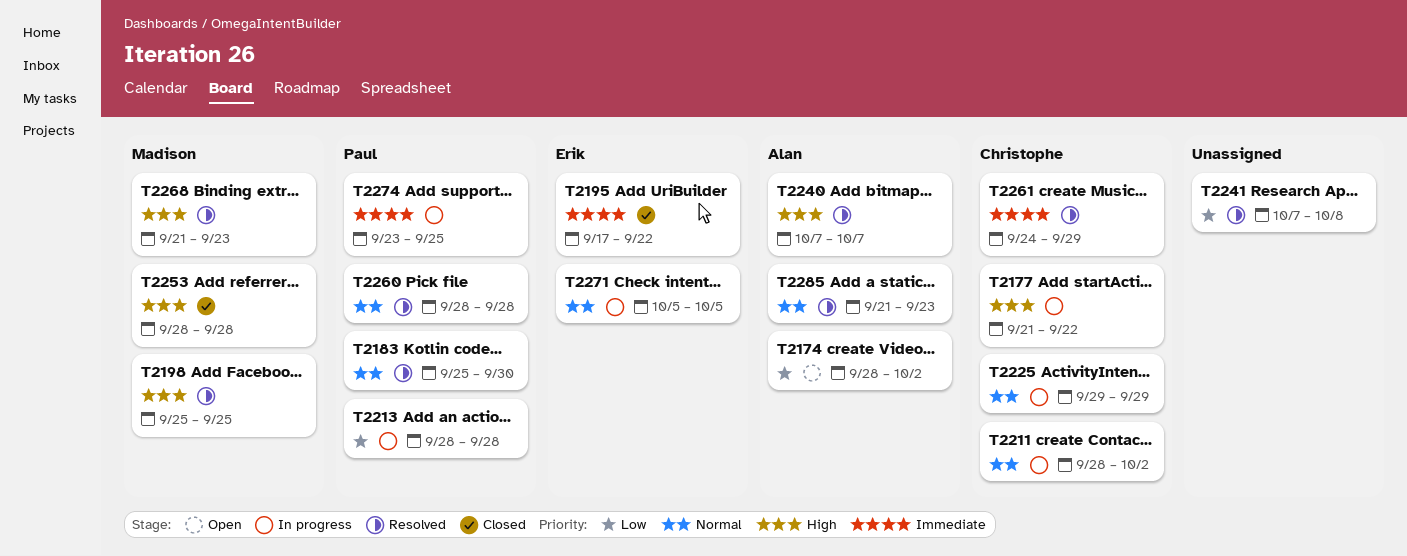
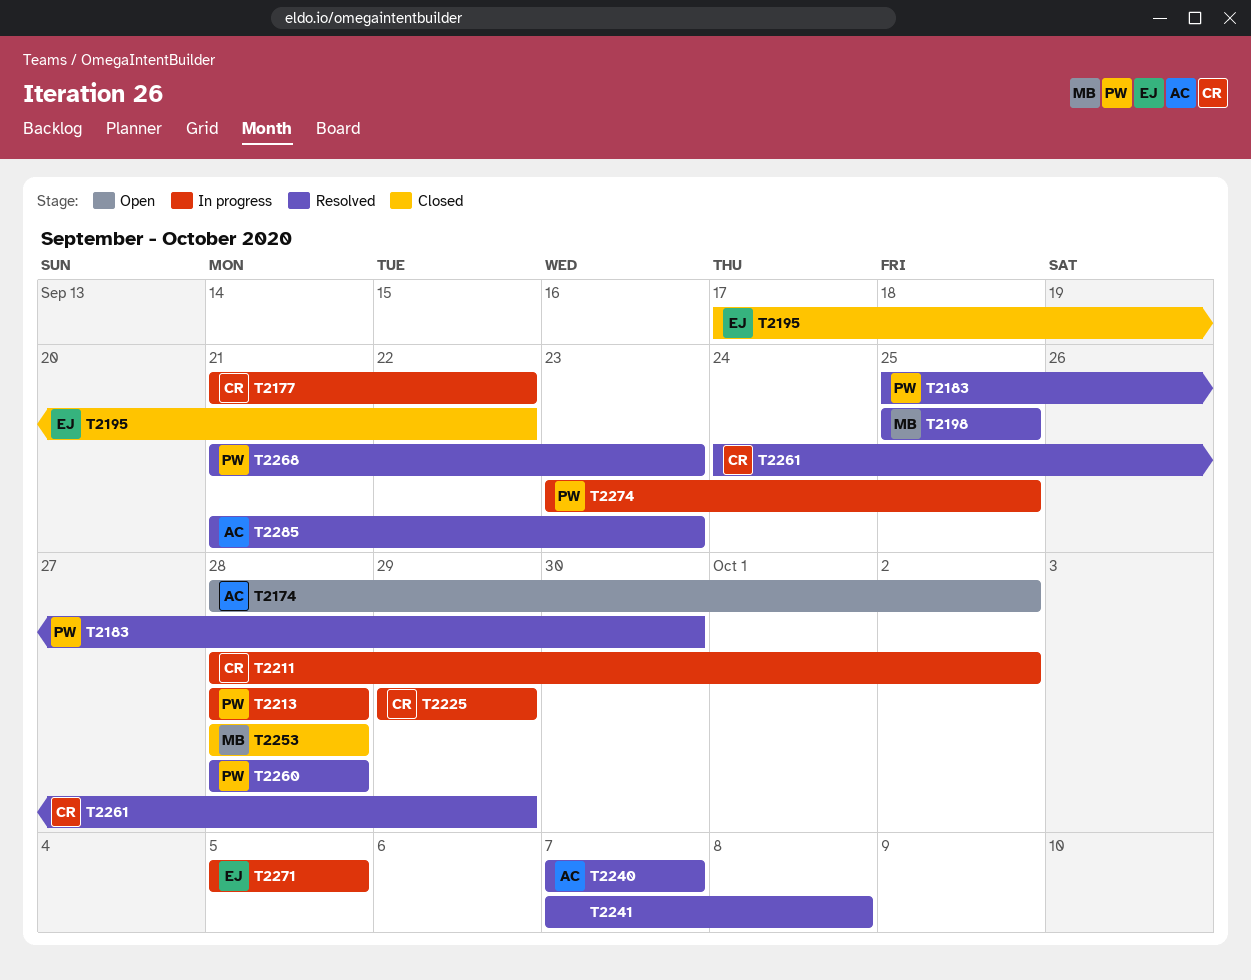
T2268, owner: Madison -> Paul

